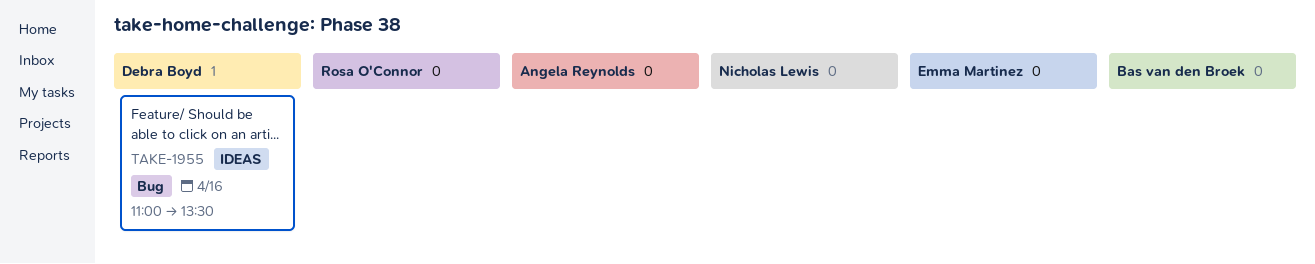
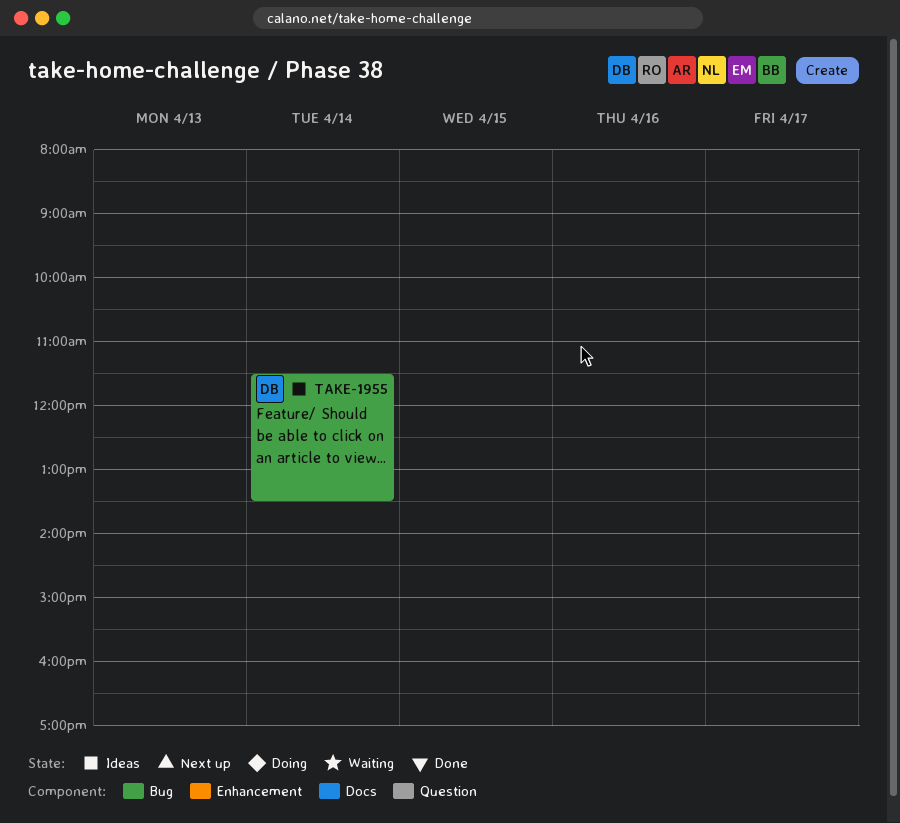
TAKE-1955, day: Apr 16 -> Apr 14
TAKE-1955, begins: 11:00 -> 11:30

